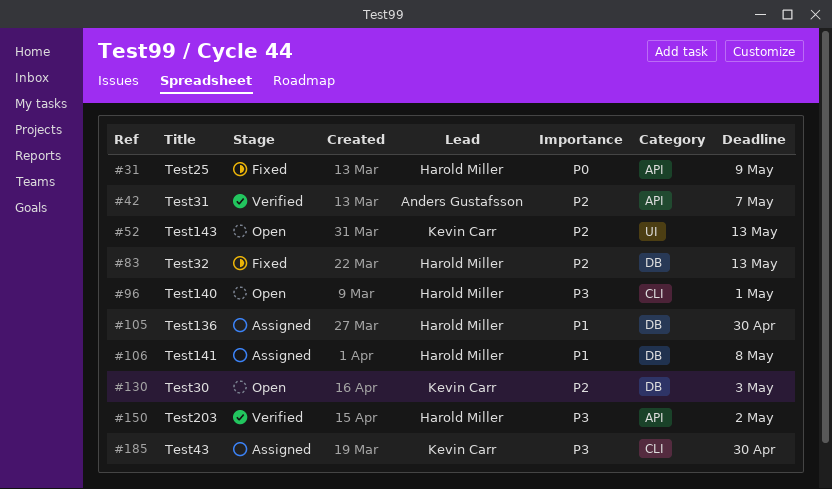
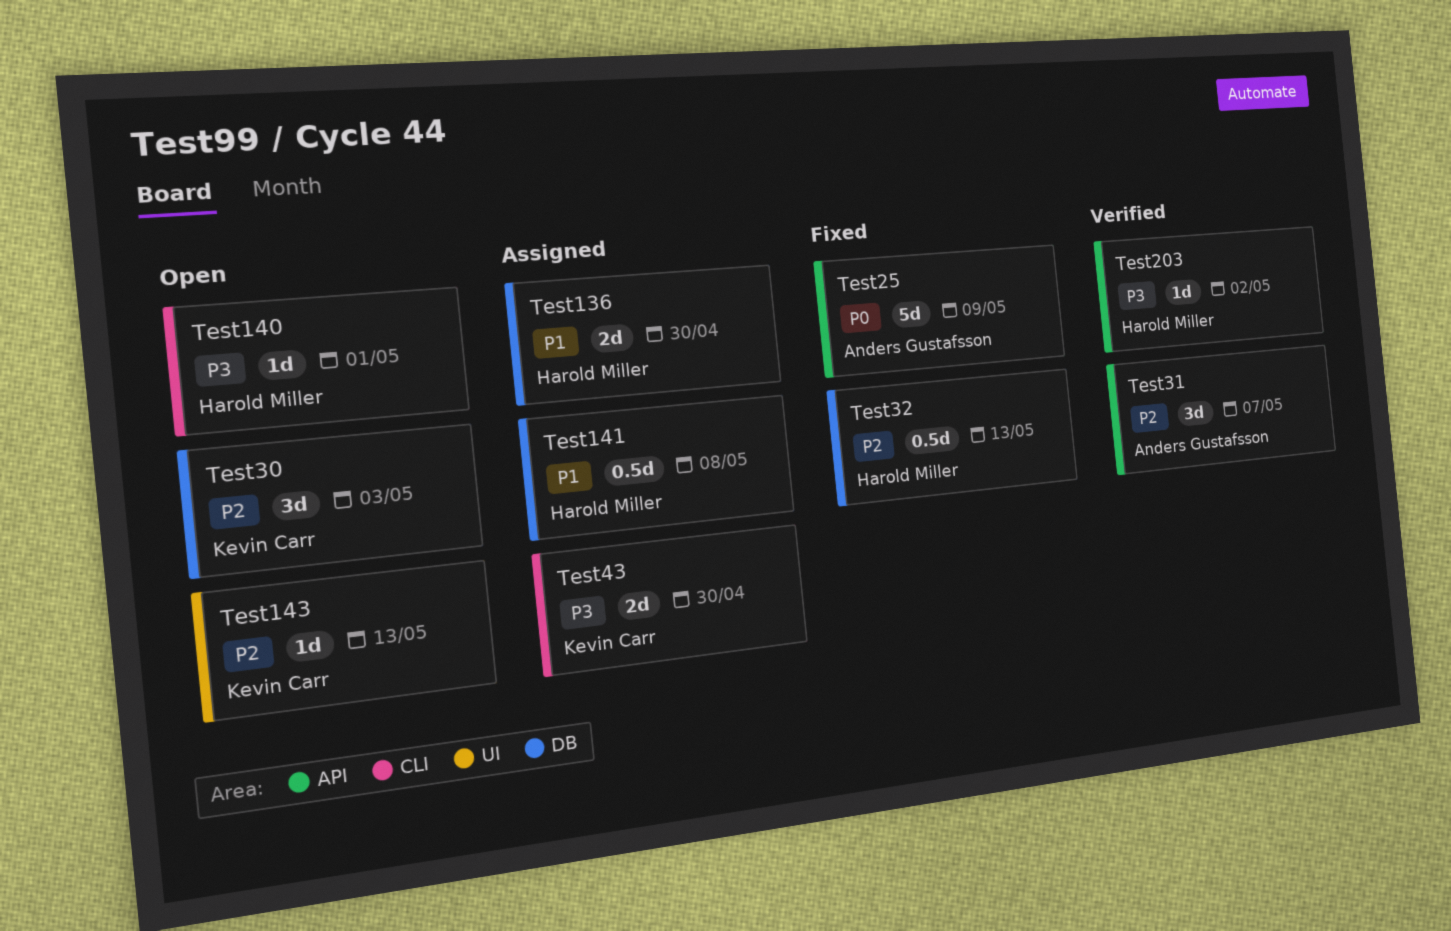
Test25, owner: Harold Miller -> Anders Gustafsson

